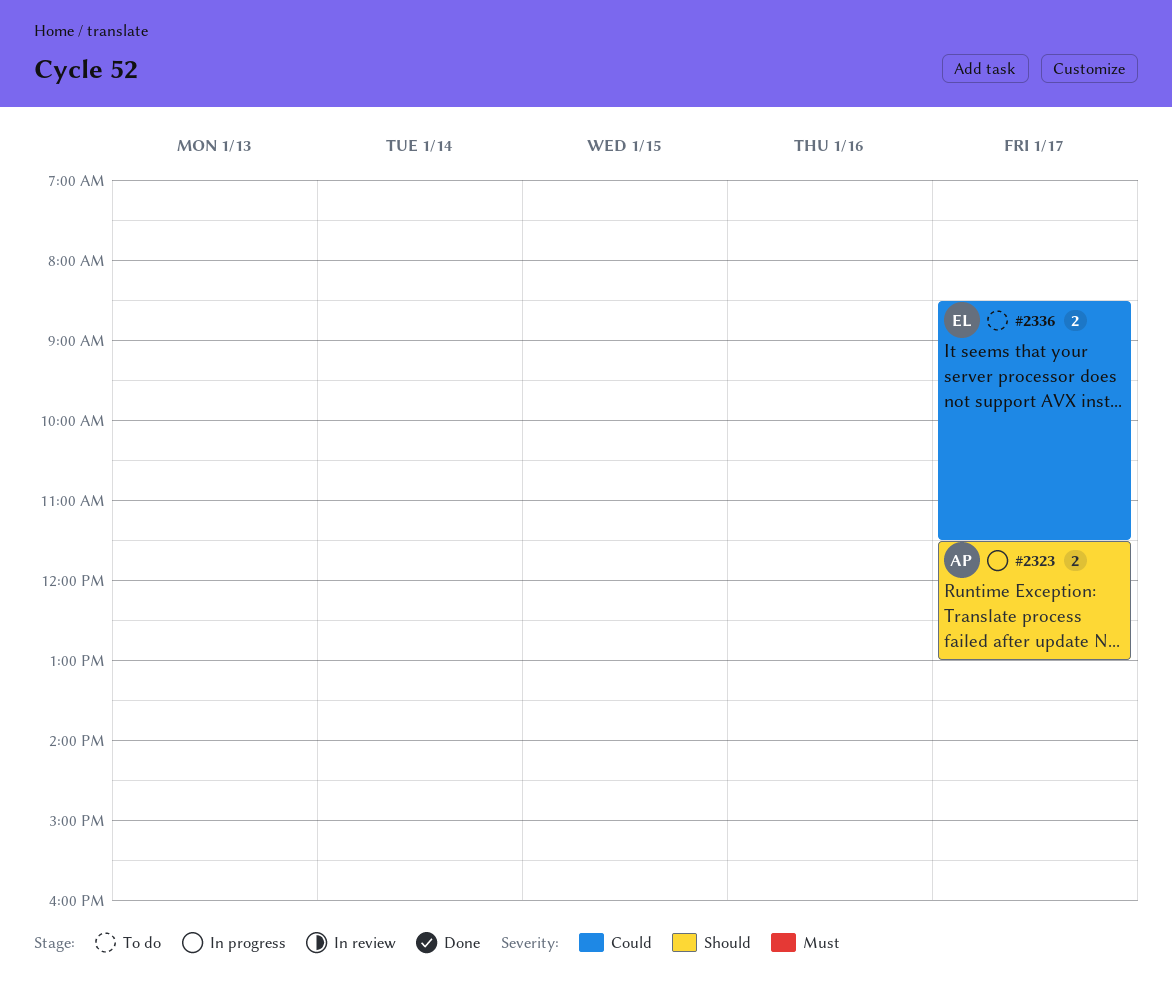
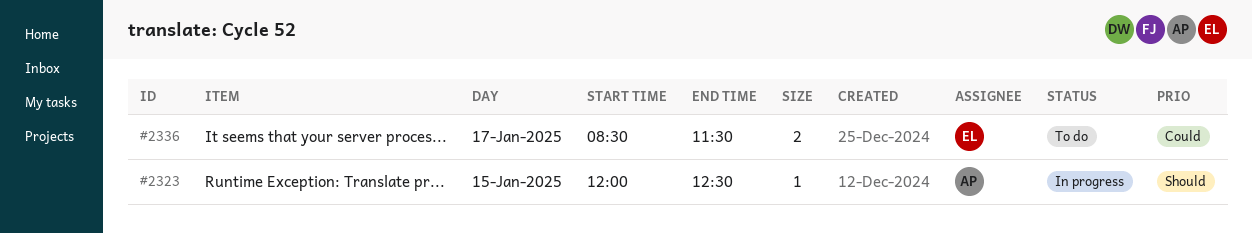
#2323, estimate: 2 -> 1
#2323, day: Jan 17 -> Jan 15
#2323, begins: 11:30 -> 12:00
#2323, ends: 13:00 -> 12:30

